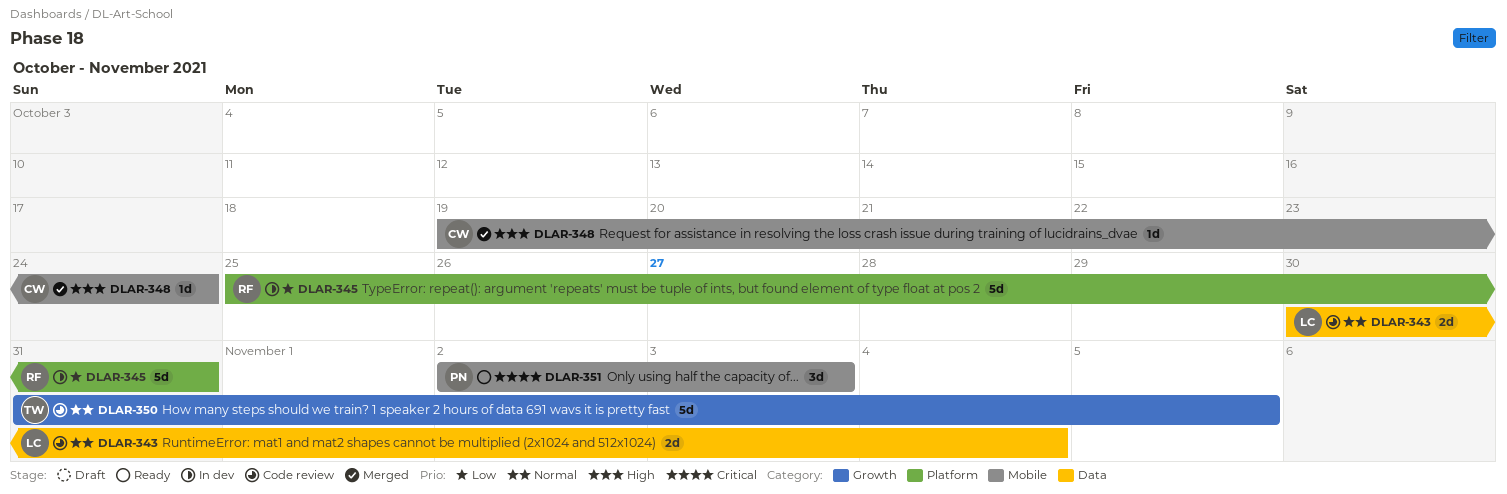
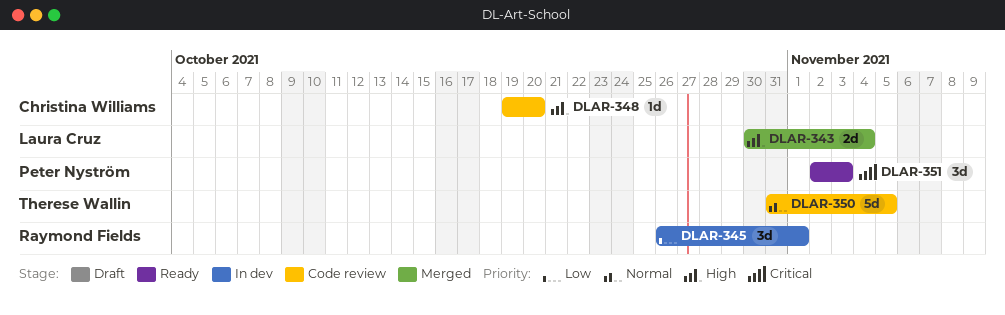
DLAR-343, status: Code review -> Merged
DLAR-343, priority: Normal -> High
DLAR-345, estimate: 5d -> 3d
DLAR-345, start: Oct 25 -> Oct 26
DLAR-345, due: Oct 31 -> Nov 1
DLAR-348, status: Merged -> Code review
DLAR-348, due: Oct 24 -> Oct 20

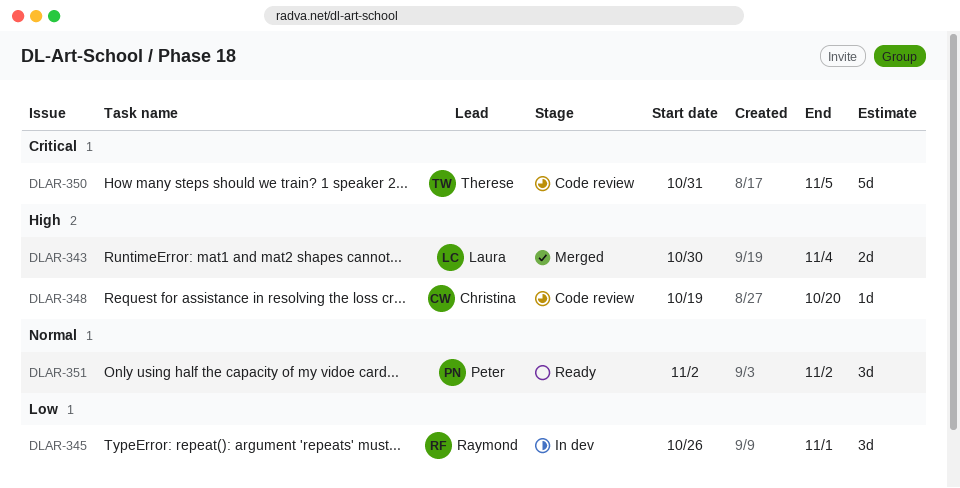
DLAR-350, priority: Normal -> Critical
DLAR-351, priority: Critical -> Normal
DLAR-351, due: Nov 3 -> Nov 2

